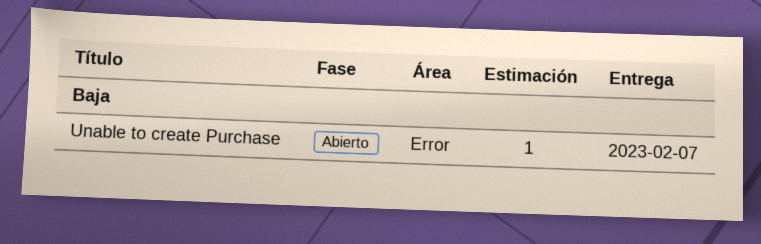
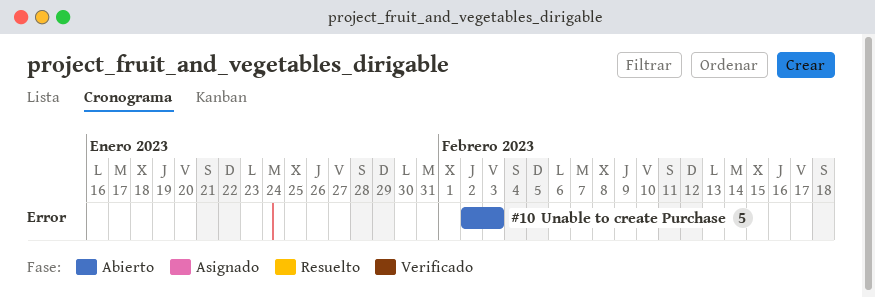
Unable to create Purchase, estimate: 1 -> 5
Unable to create Purchase, due: Feb 7 -> Feb 3

